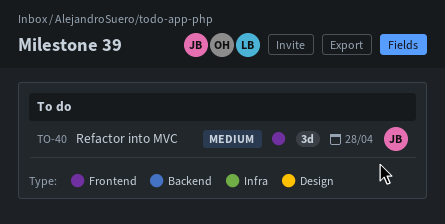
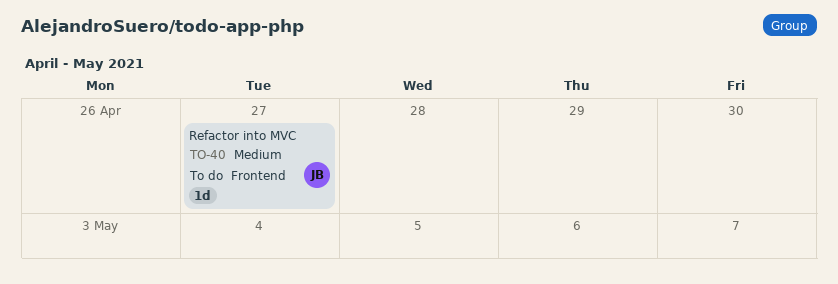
TO-40, estimate: 3d -> 1d
TO-40, due: Apr 28 -> Apr 27

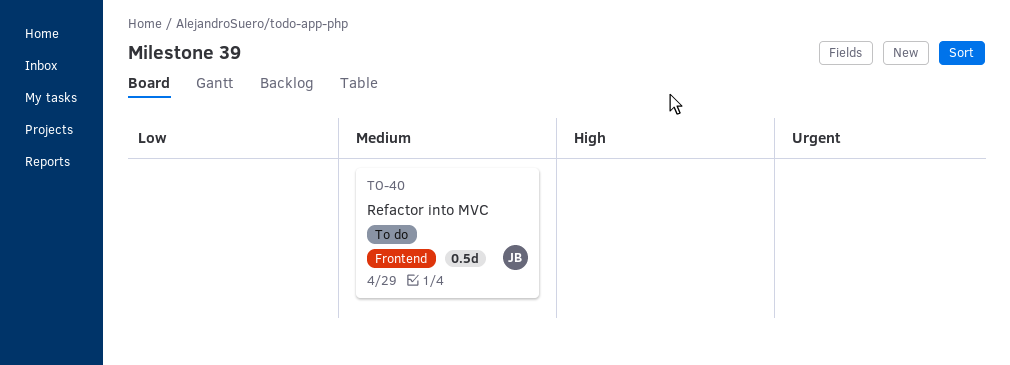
TO-40, estimate: 1d -> 0.5d
TO-40, due: Apr 27 -> Apr 29

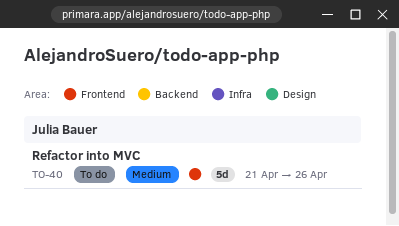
TO-40, estimate: 0.5d -> 5d
TO-40, due: Apr 29 -> Apr 26

